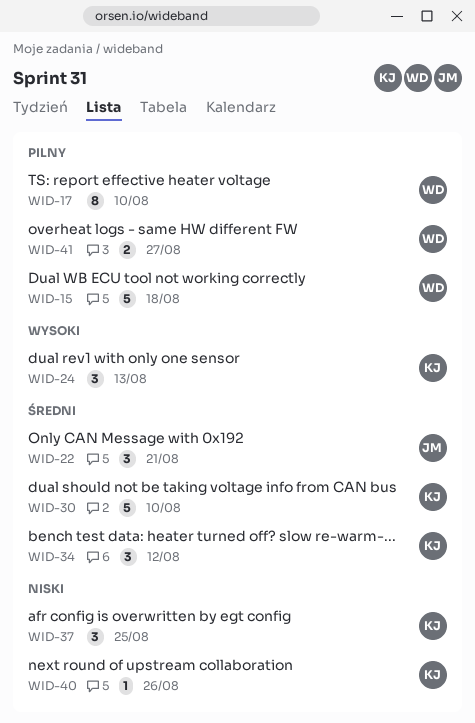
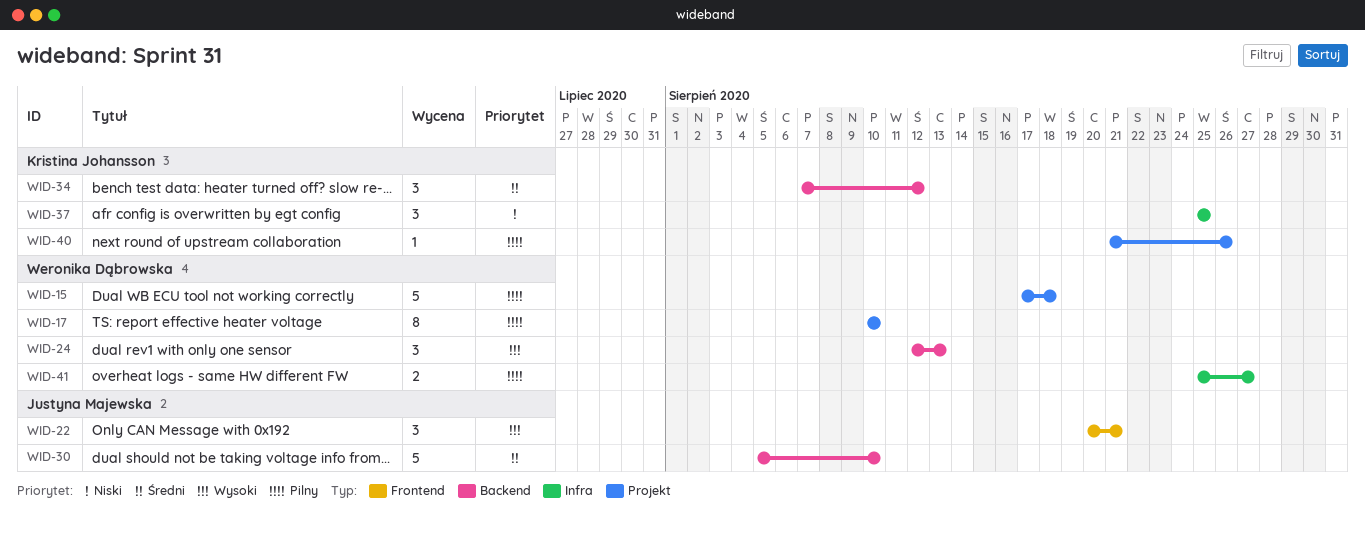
WID-22, priority: Średni -> Wysoki
WID-24, owner: Kristina Johansson -> Weronika Dąbrowska
WID-30, owner: Kristina Johansson -> Justyna Majewska
WID-40, priority: Niski -> Pilny

